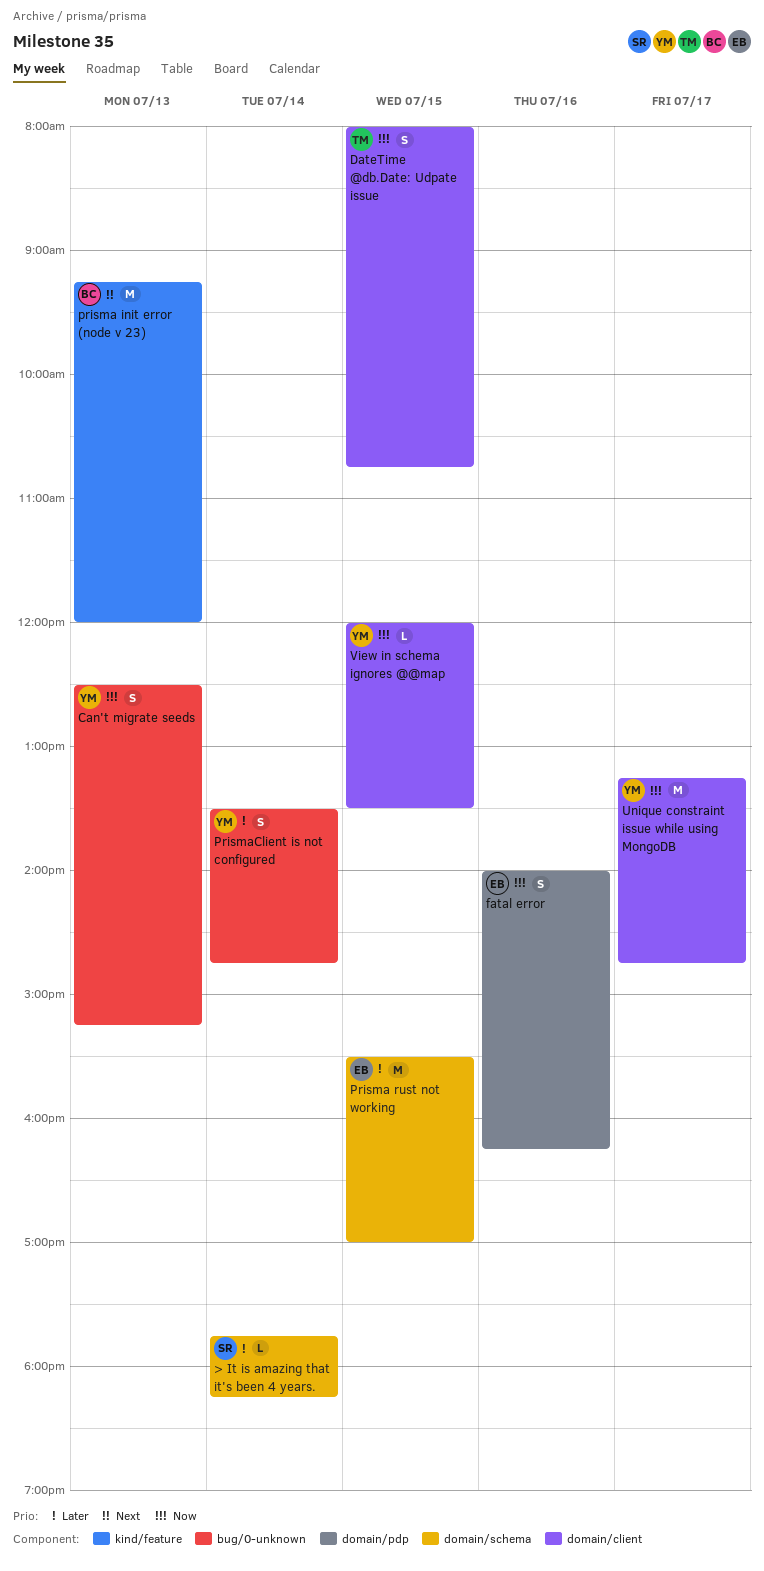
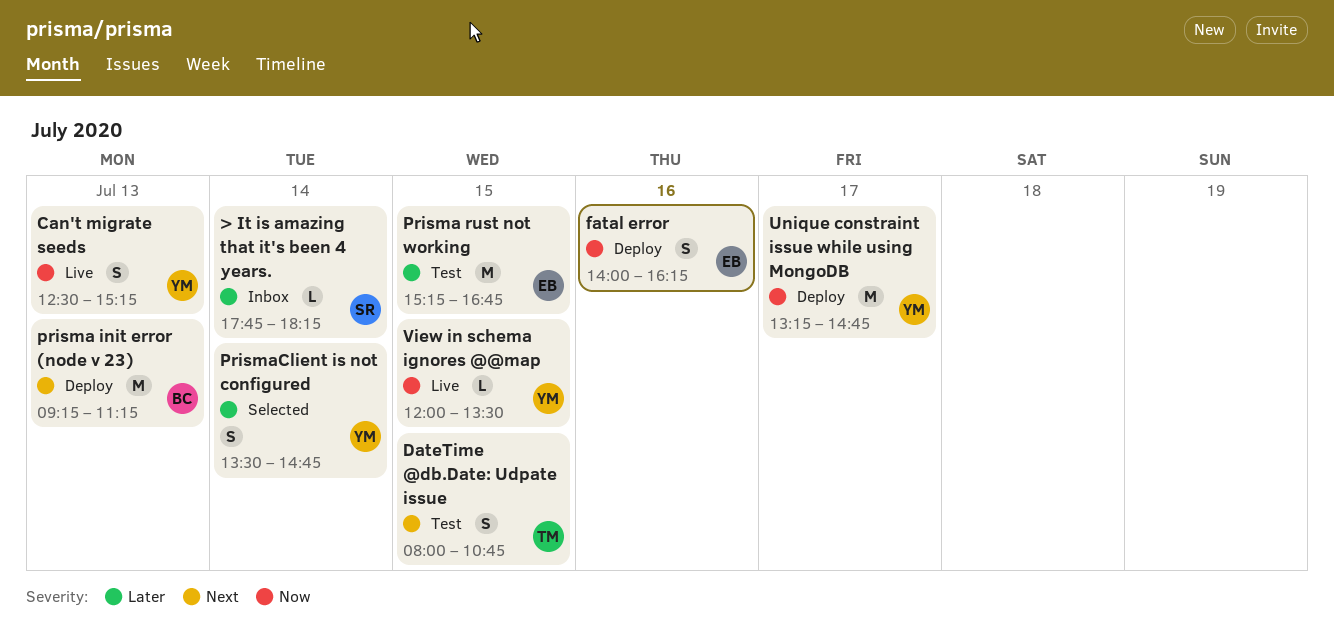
DateTime @db.Date: Udpate issue, priority: Now -> Next
prisma init error (node v 23), ends: 12:00 -> 11:15
Prisma rust not working, begins: 15:30 -> 15:15
Prisma rust not working, ends: 17:00 -> 16:45

